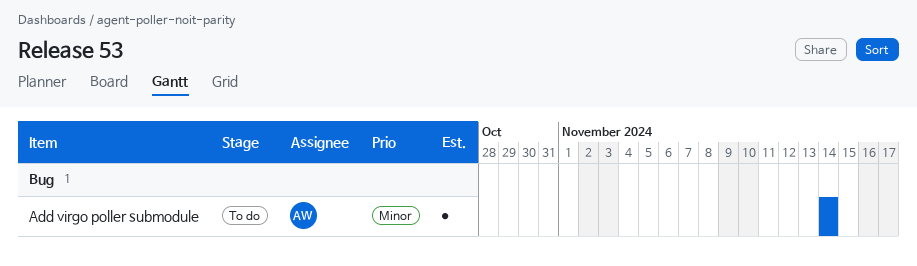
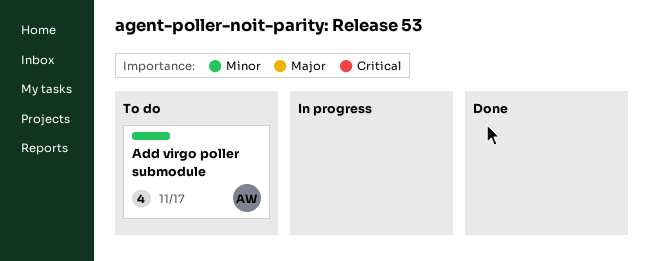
Add virgo poller submodule, estimate: 1 -> 4
Add virgo poller submodule, due: Nov 14 -> Nov 17

